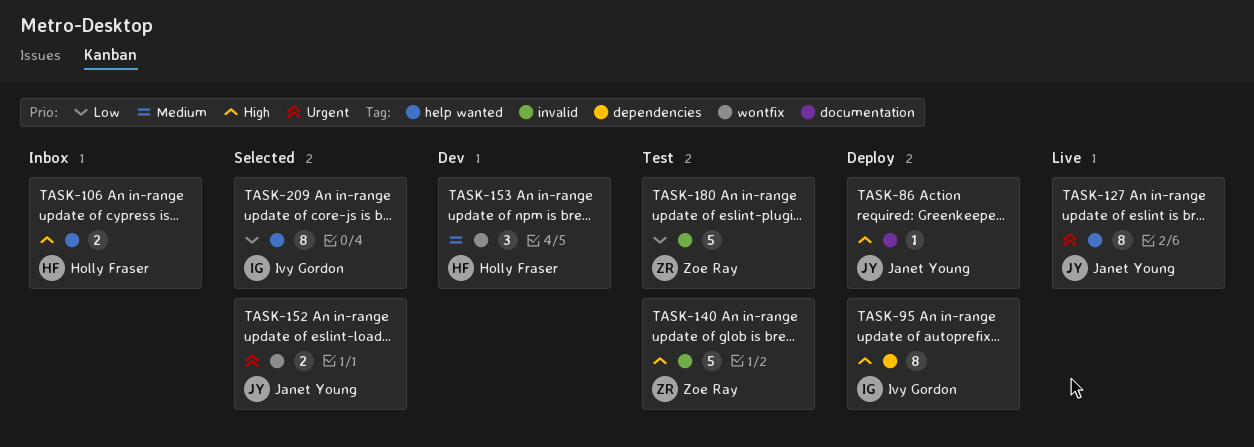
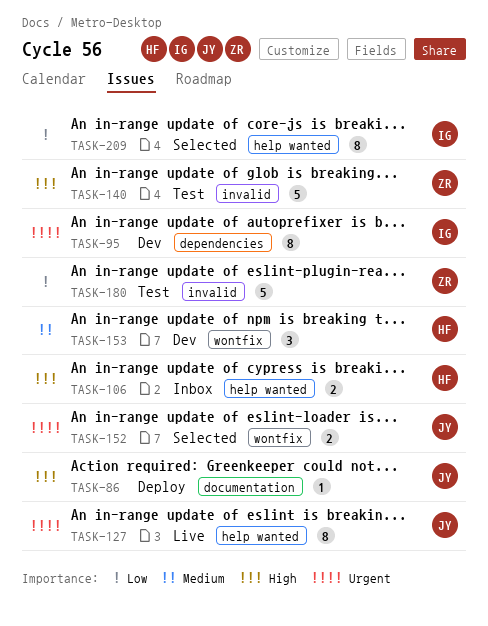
TASK-95, status: Deploy -> Dev
TASK-95, priority: High -> Urgent

